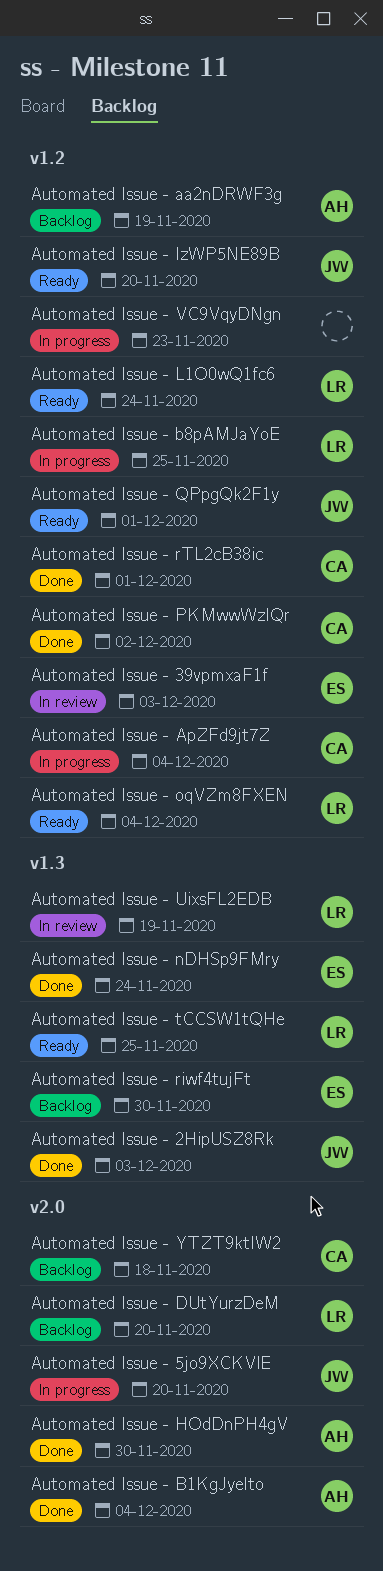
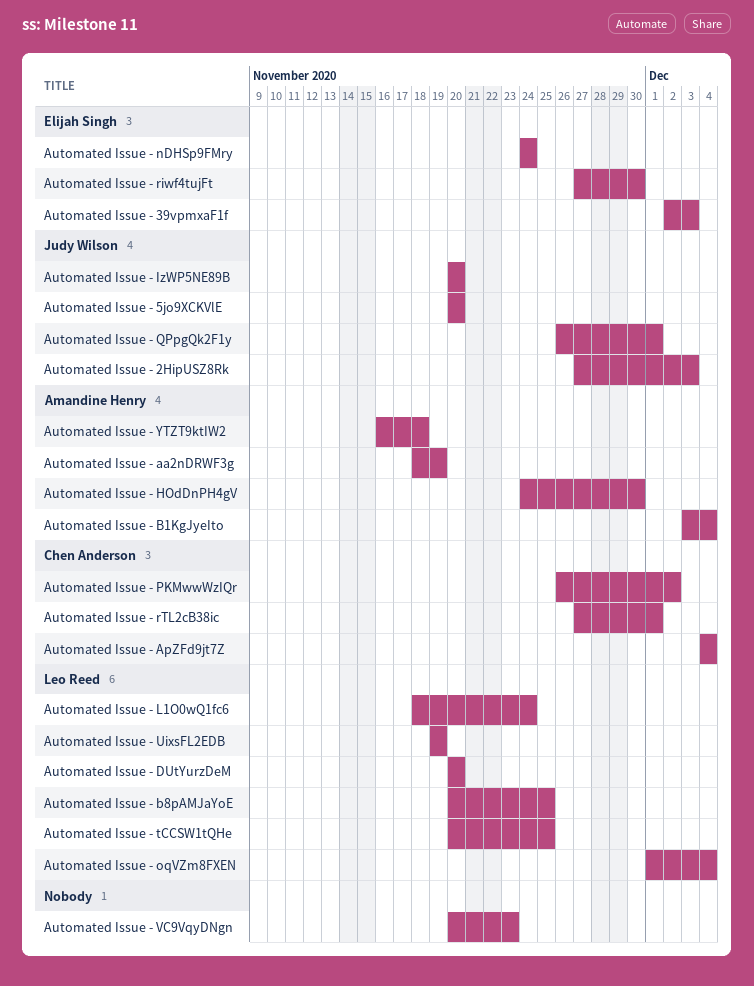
Automated Issue - YTZT9ktIW2, owner: Chen Anderson -> Amandine Henry

